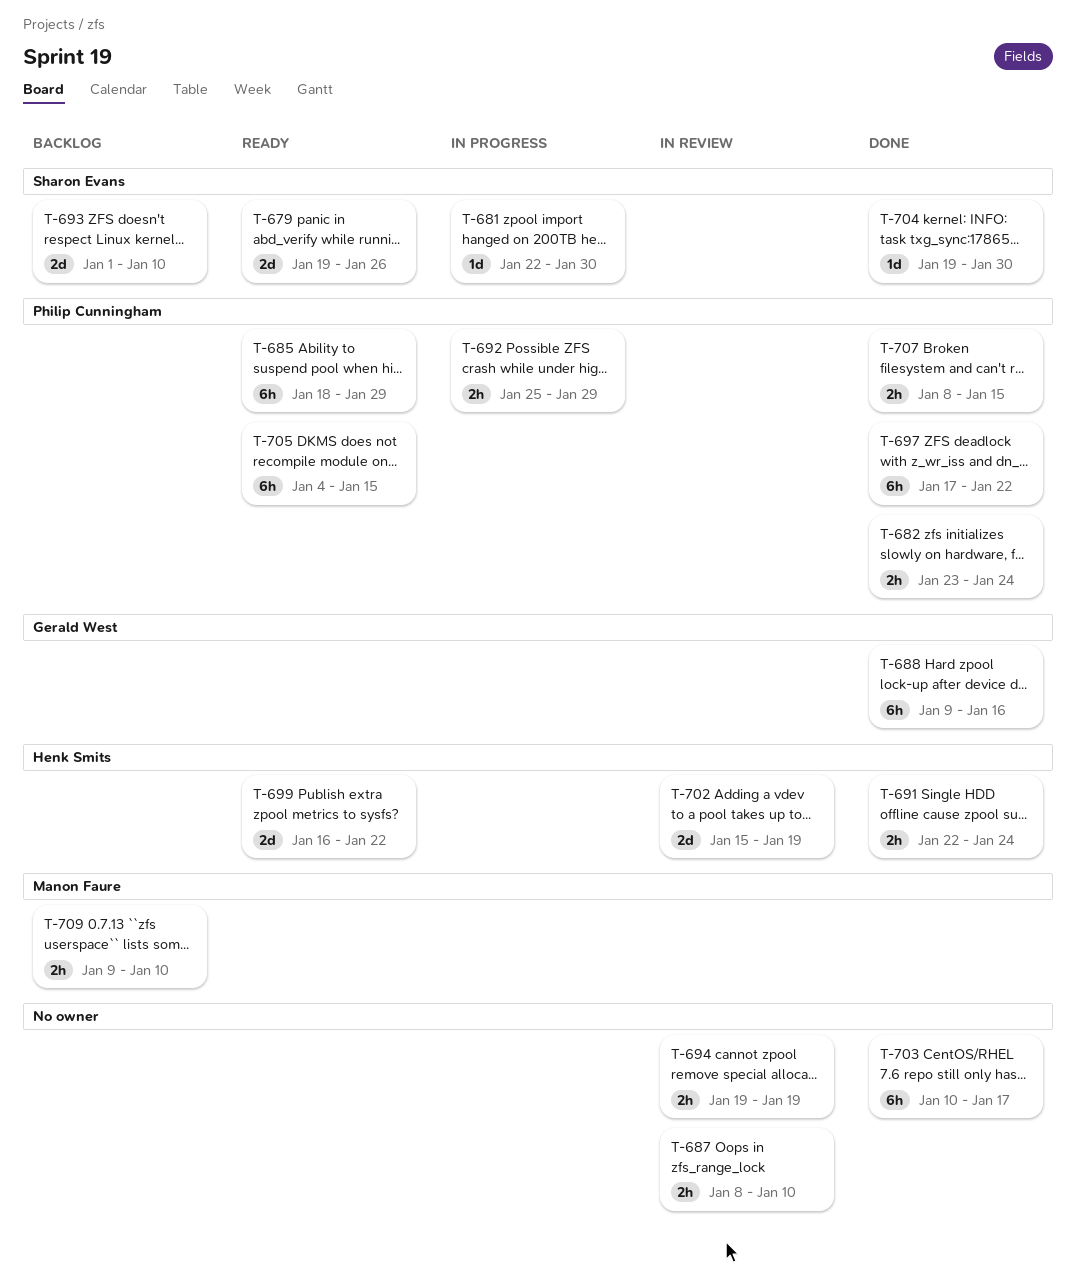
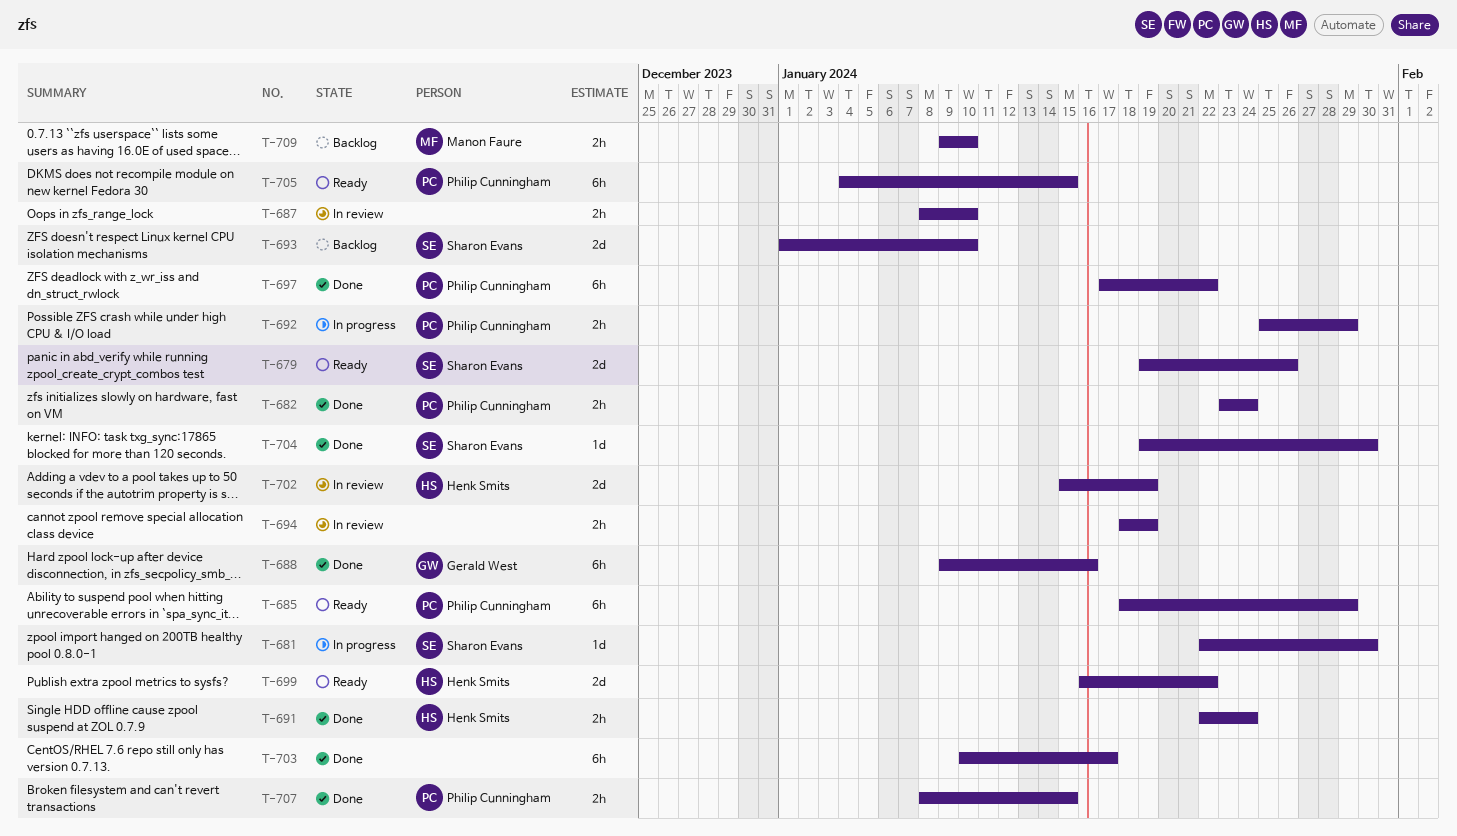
T-694, start: Jan 19 -> Jan 18

